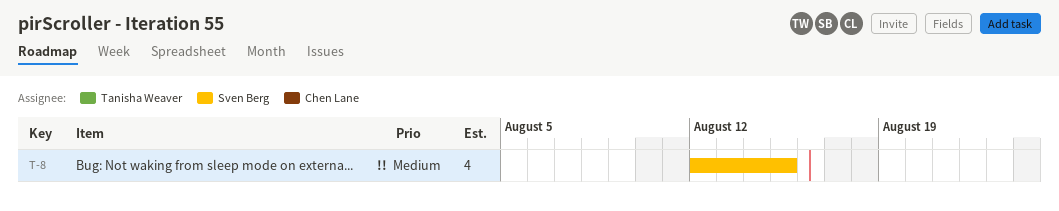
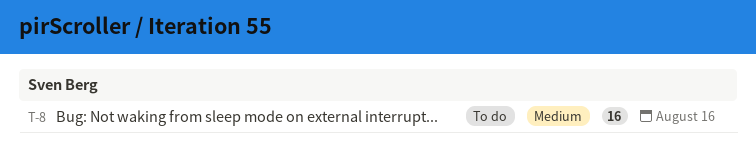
T-8, estimate: 4 -> 16
T-8, due: Aug 15 -> Aug 16

